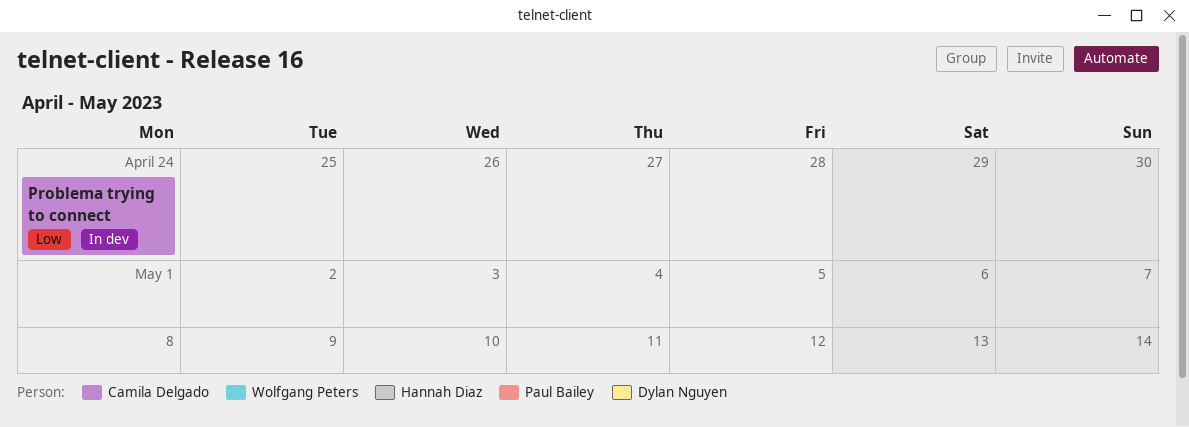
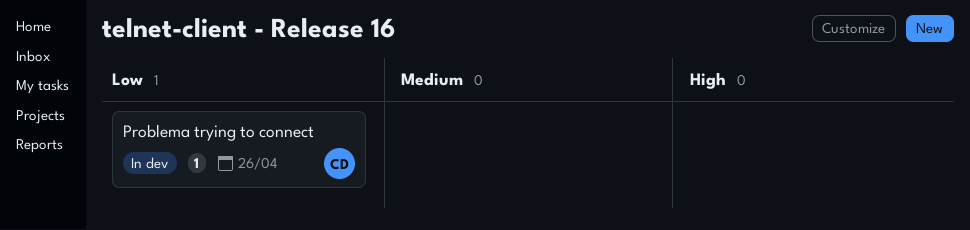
Problema trying to connect, due: Apr 24 -> Apr 26

